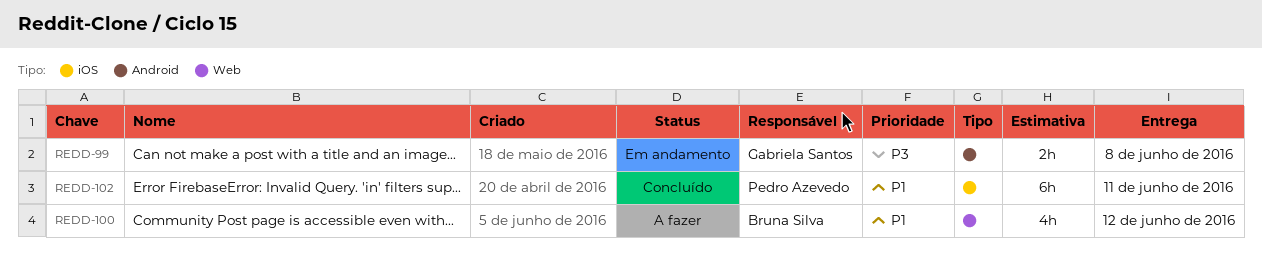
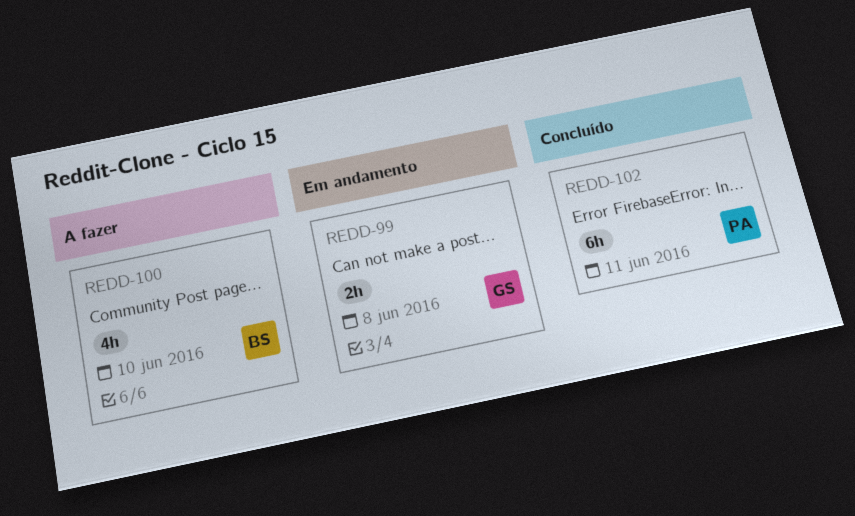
REDD-100, due: Jun 12 -> Jun 10

